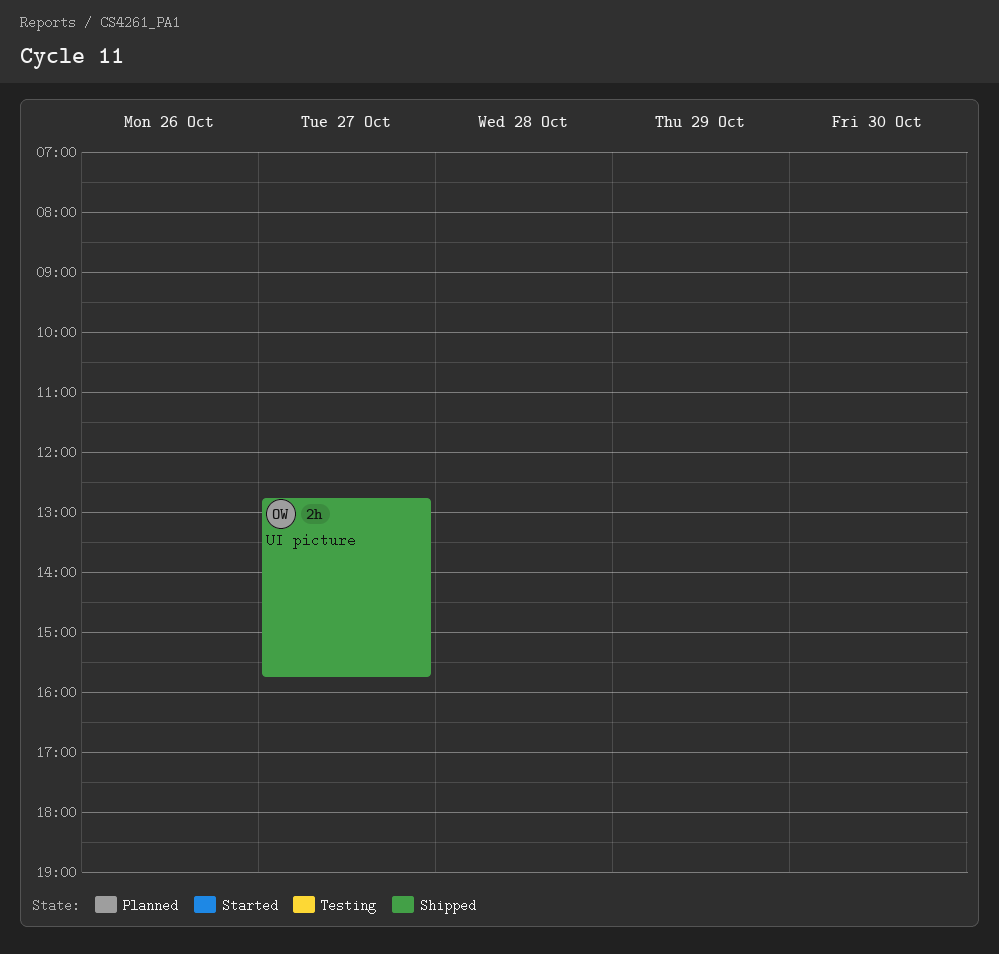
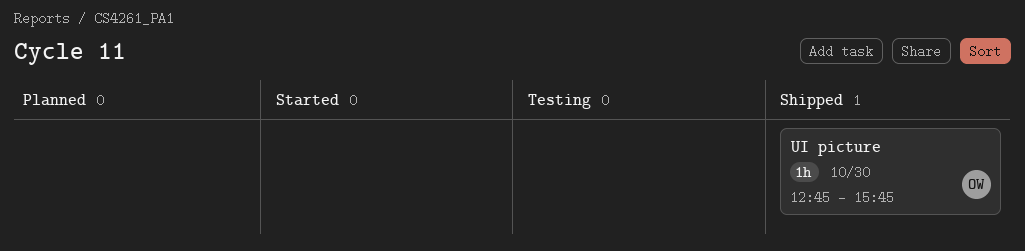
UI picture, estimate: 2h -> 1h
UI picture, day: Oct 27 -> Oct 30

